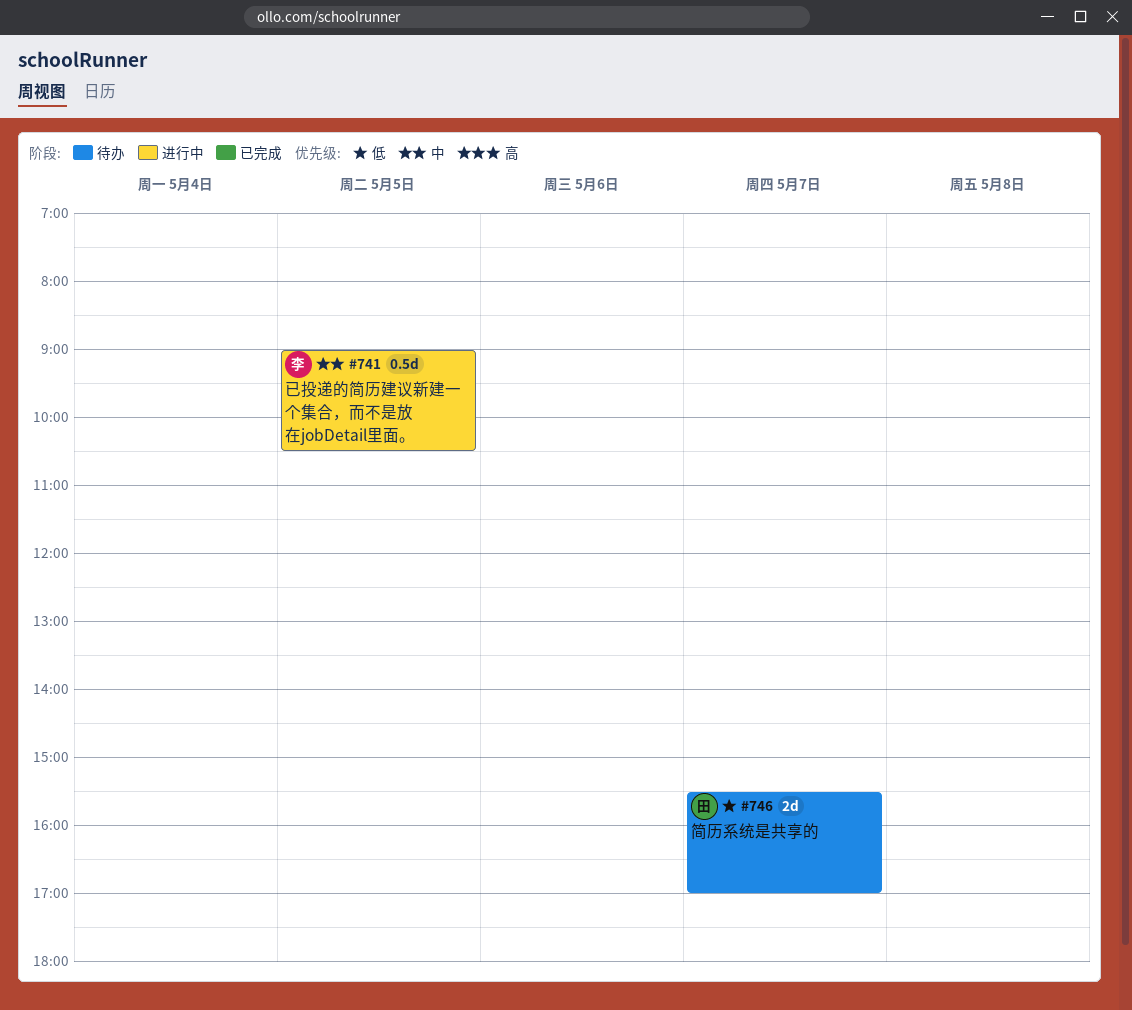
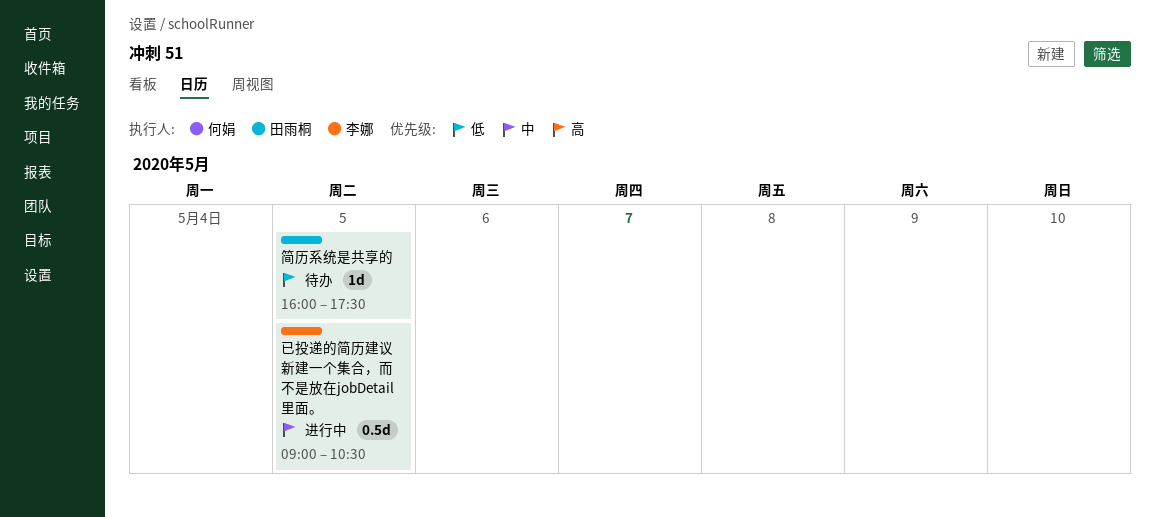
简历系统是共享的, estimate: 2d -> 1d
简历系统是共享的, day: May 7 -> May 5
简历系统是共享的, begins: 15:30 -> 16:00
简历系统是共享的, ends: 17:00 -> 17:30

